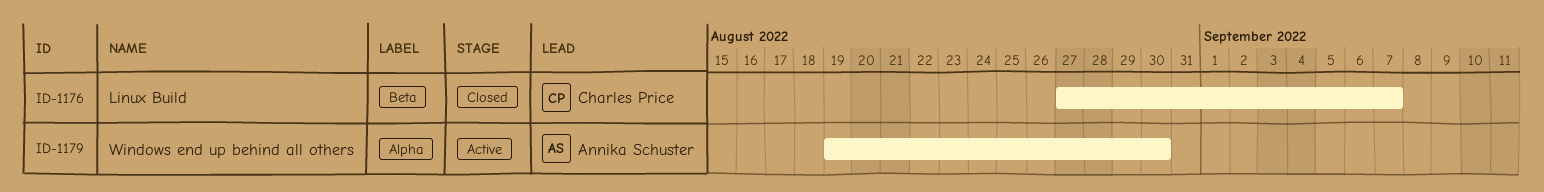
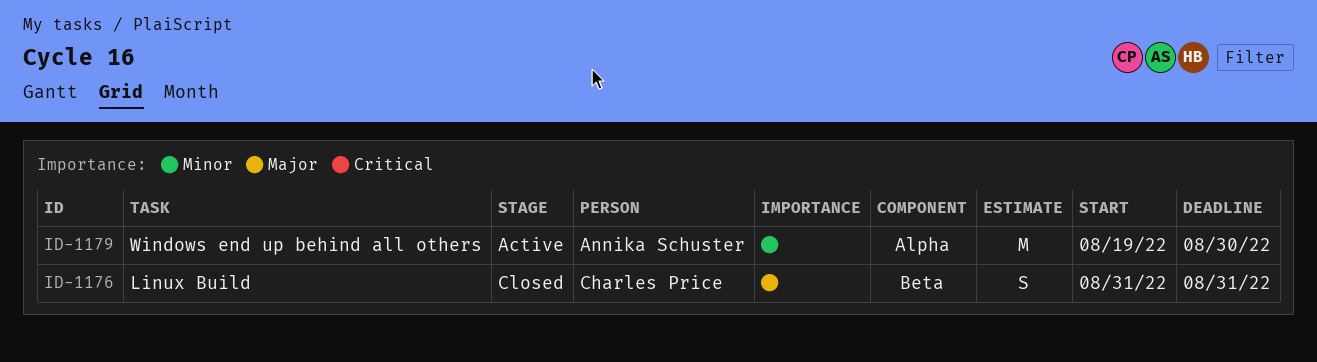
ID-1176, start: Aug 27 -> Aug 31
ID-1176, due: Sep 7 -> Aug 31

